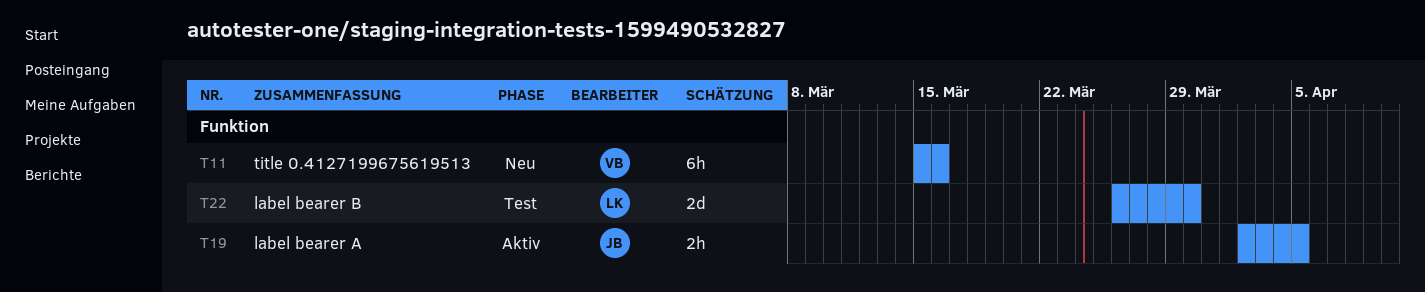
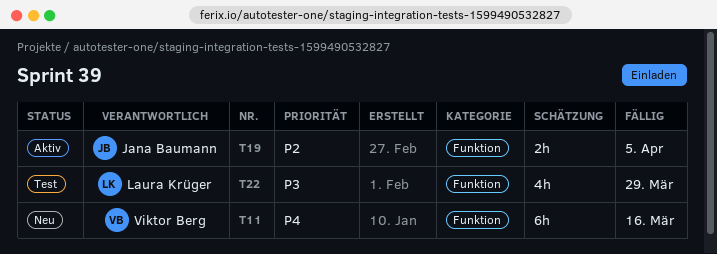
T22, estimate: 2d -> 4h
T22, due: Mar 30 -> Mar 29

